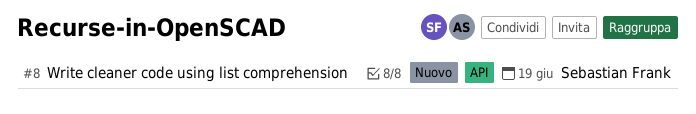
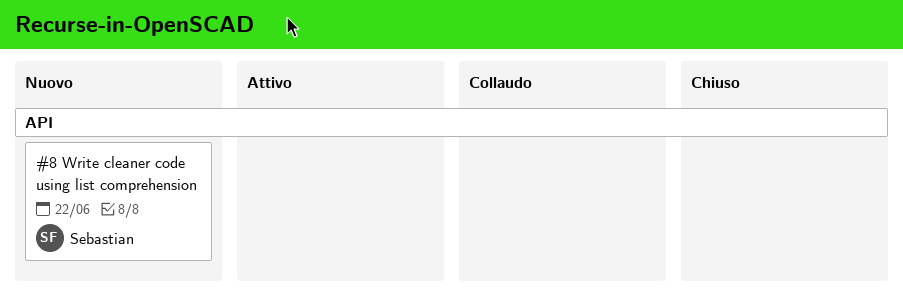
#8, due: Jun 19 -> Jun 22

